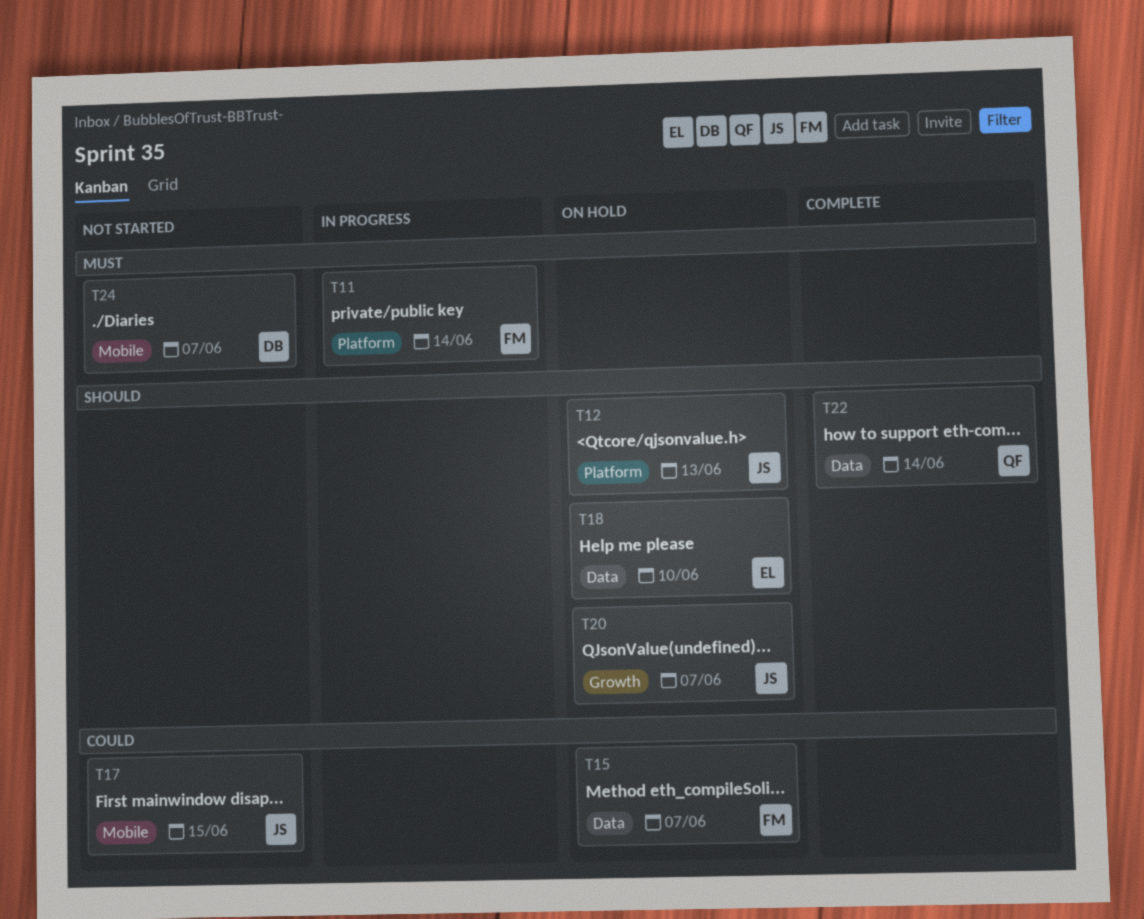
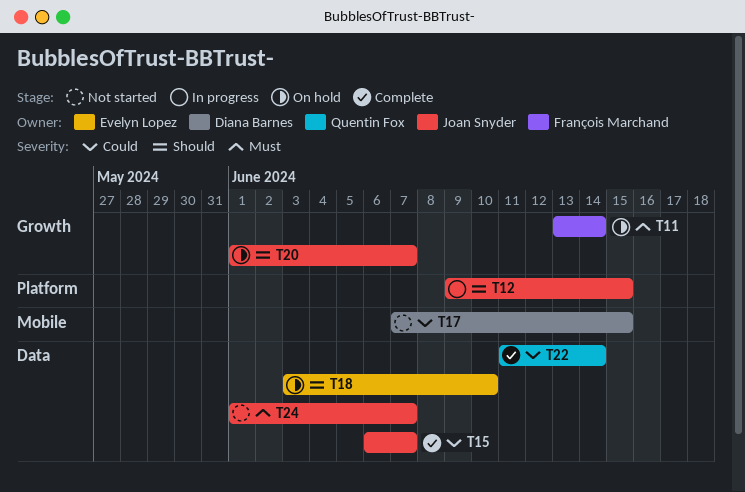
T11, status: In progress -> On hold
T11, label: Platform -> Growth
T12, status: On hold -> In progress
T12, due: Jun 13 -> Jun 15
T15, status: On hold -> Complete
T15, owner: François Marchand -> Joan Snyder
T17, owner: Joan Snyder -> Diana Barnes
T22, priority: Should -> Could
T24, owner: Diana Barnes -> Joan Snyder
T24, label: Mobile -> Data

